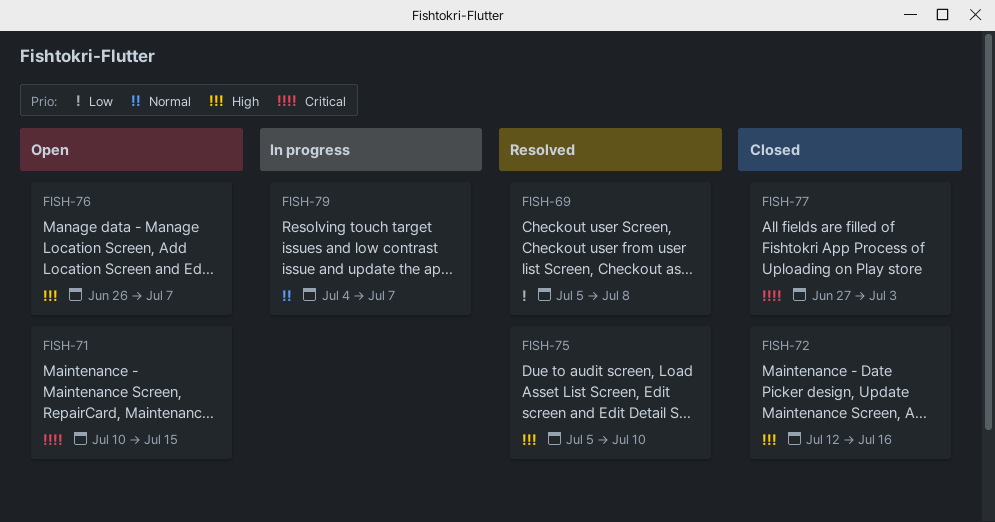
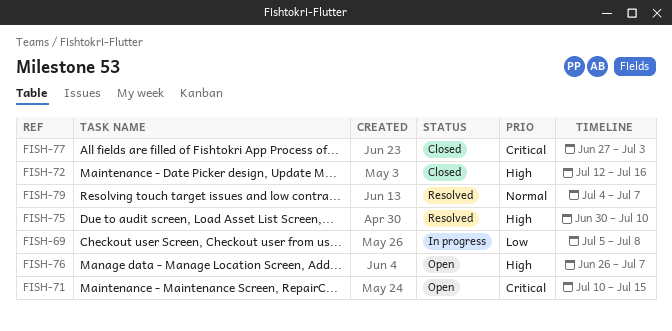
FISH-69, status: Resolved -> In progress
FISH-75, start: Jul 5 -> Jun 30
FISH-79, status: In progress -> Resolved

